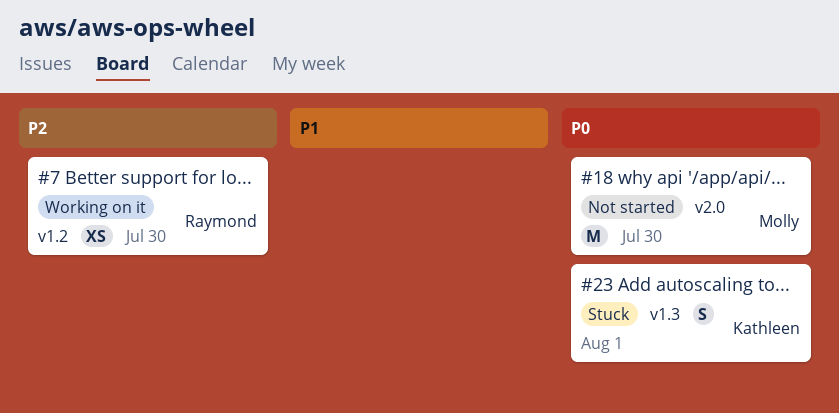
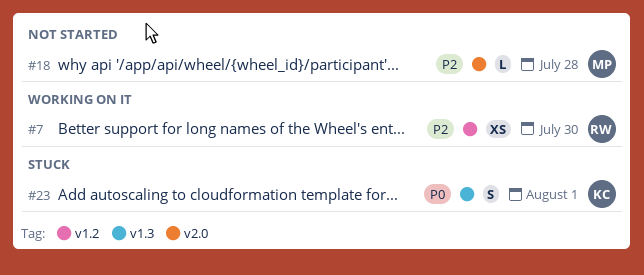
#18, priority: P0 -> P2
#18, estimate: M -> L
#18, due: Jul 30 -> Jul 28

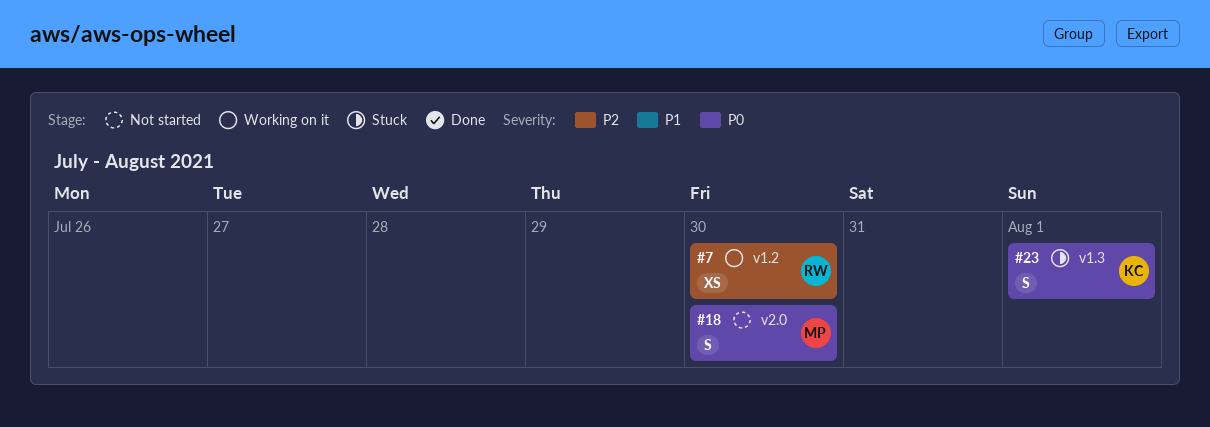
#18, priority: P2 -> P0
#18, estimate: L -> S
#18, due: Jul 28 -> Jul 30

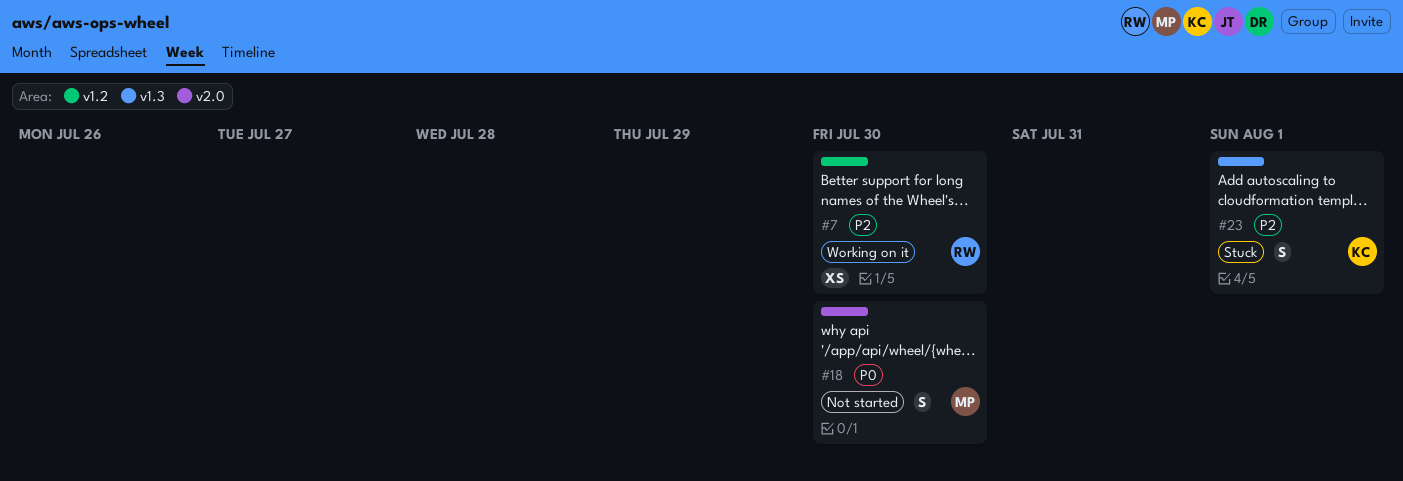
#23, priority: P0 -> P2

